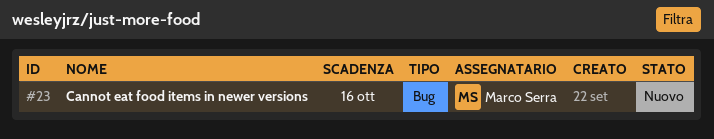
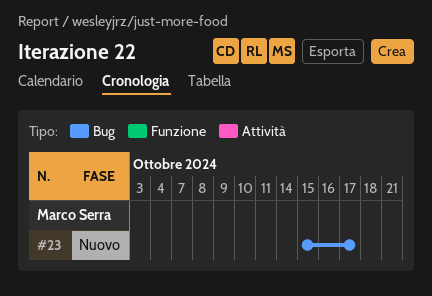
#23, due: Oct 16 -> Oct 17

